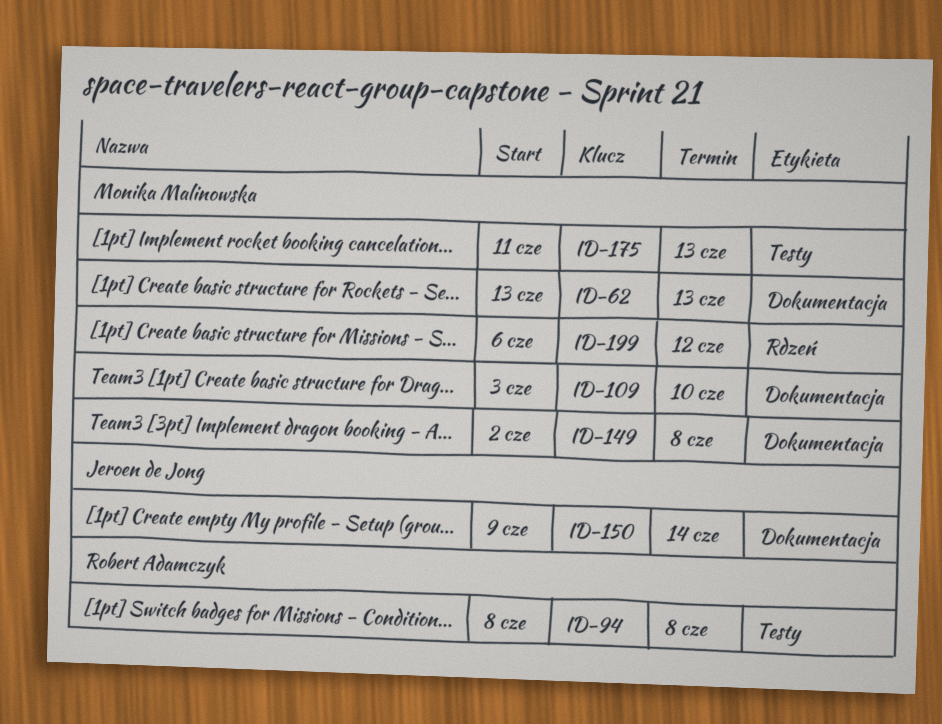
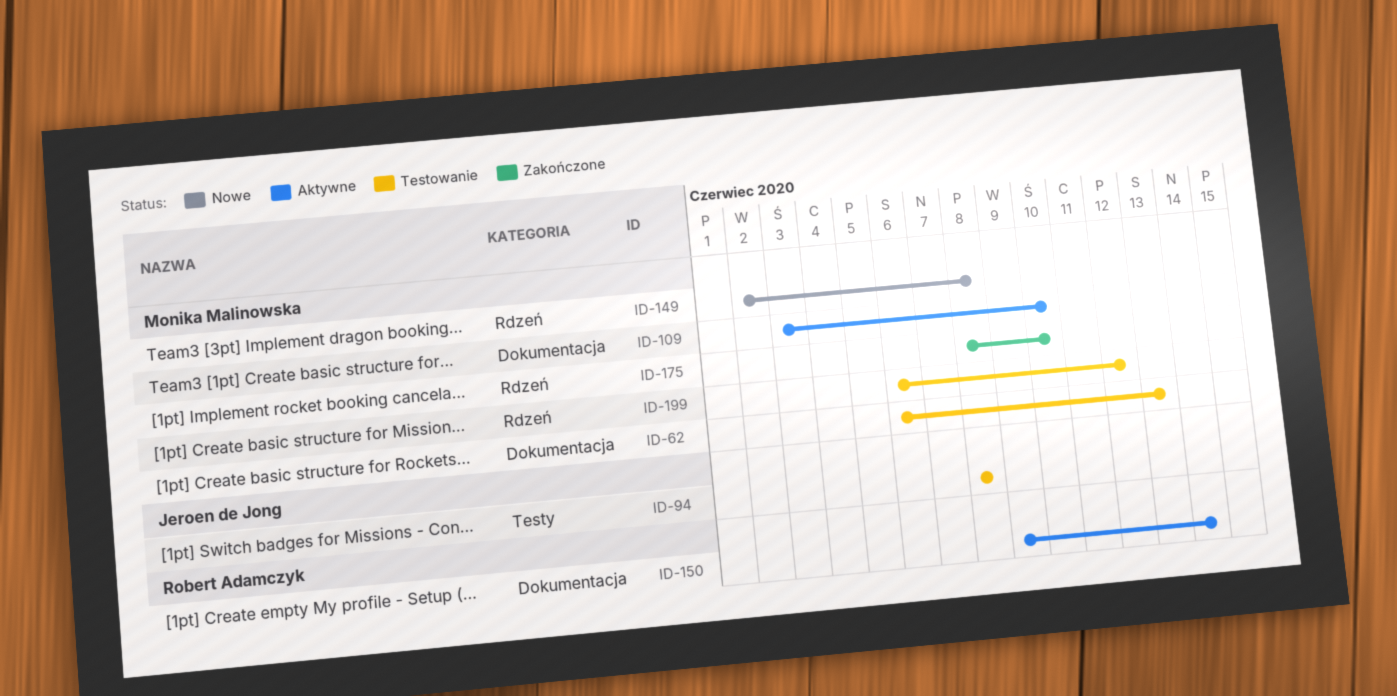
ID-62, start: Jun 13 -> Jun 6
ID-94, owner: Robert Adamczyk -> Jeroen de Jong
ID-149, label: Dokumentacja -> Rdzeń
ID-150, owner: Jeroen de Jong -> Robert Adamczyk
ID-175, label: Testy -> Rdzeń
ID-175, start: Jun 11 -> Jun 8
ID-175, due: Jun 13 -> Jun 10

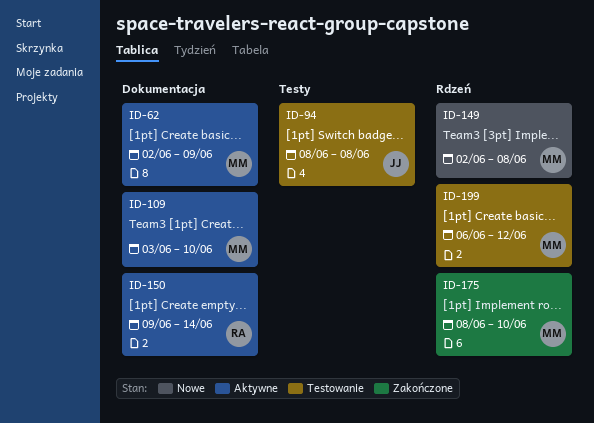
ID-62, status: Testowanie -> Aktywne
ID-62, start: Jun 6 -> Jun 2
ID-62, due: Jun 13 -> Jun 9

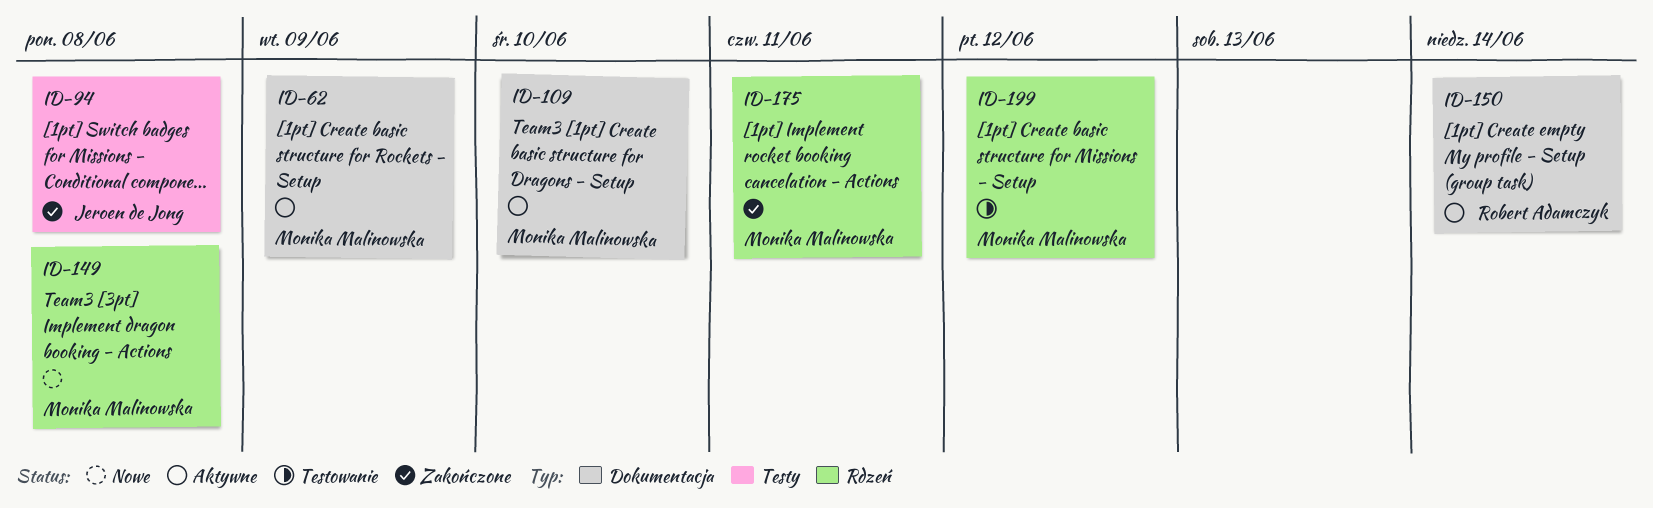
ID-94, status: Testowanie -> Zakończone
ID-175, due: Jun 10 -> Jun 11

